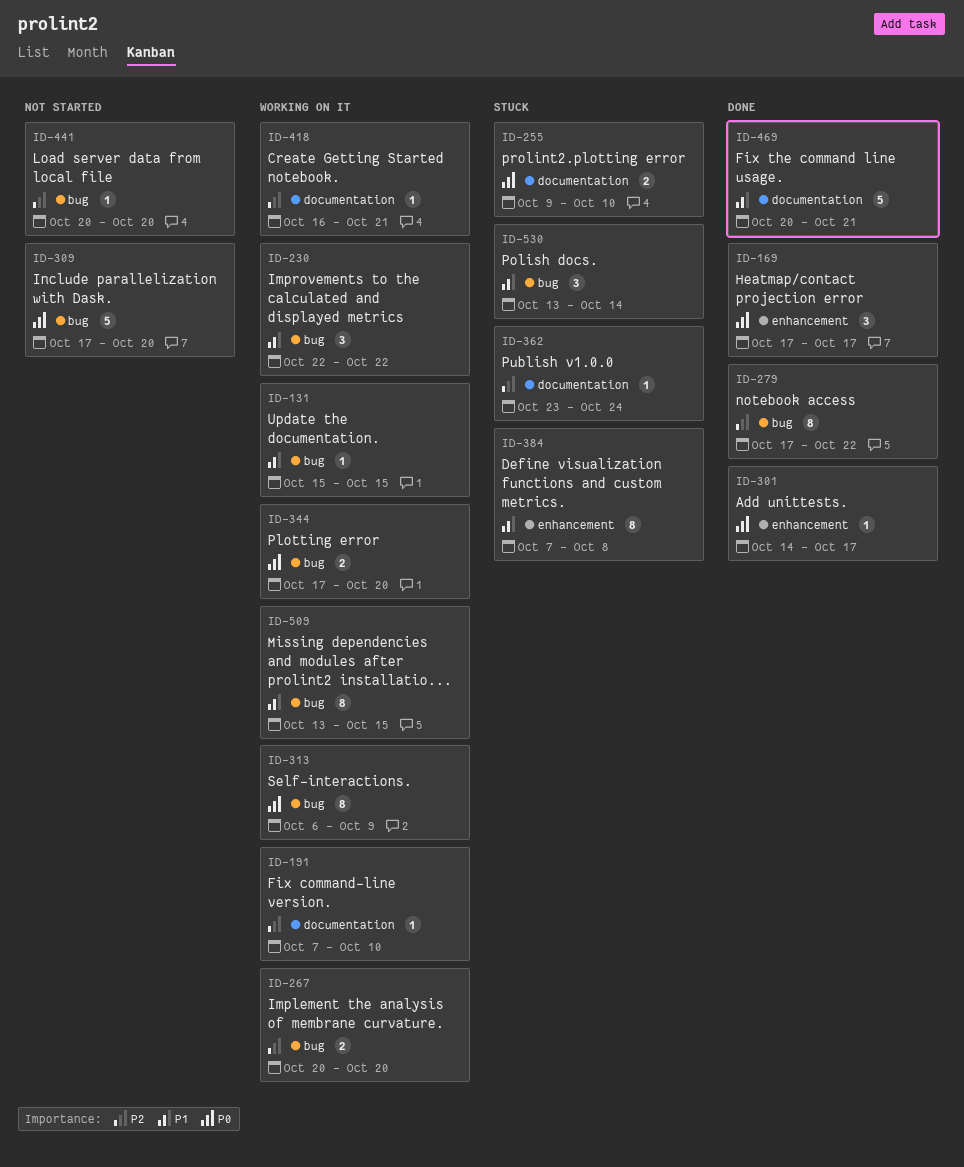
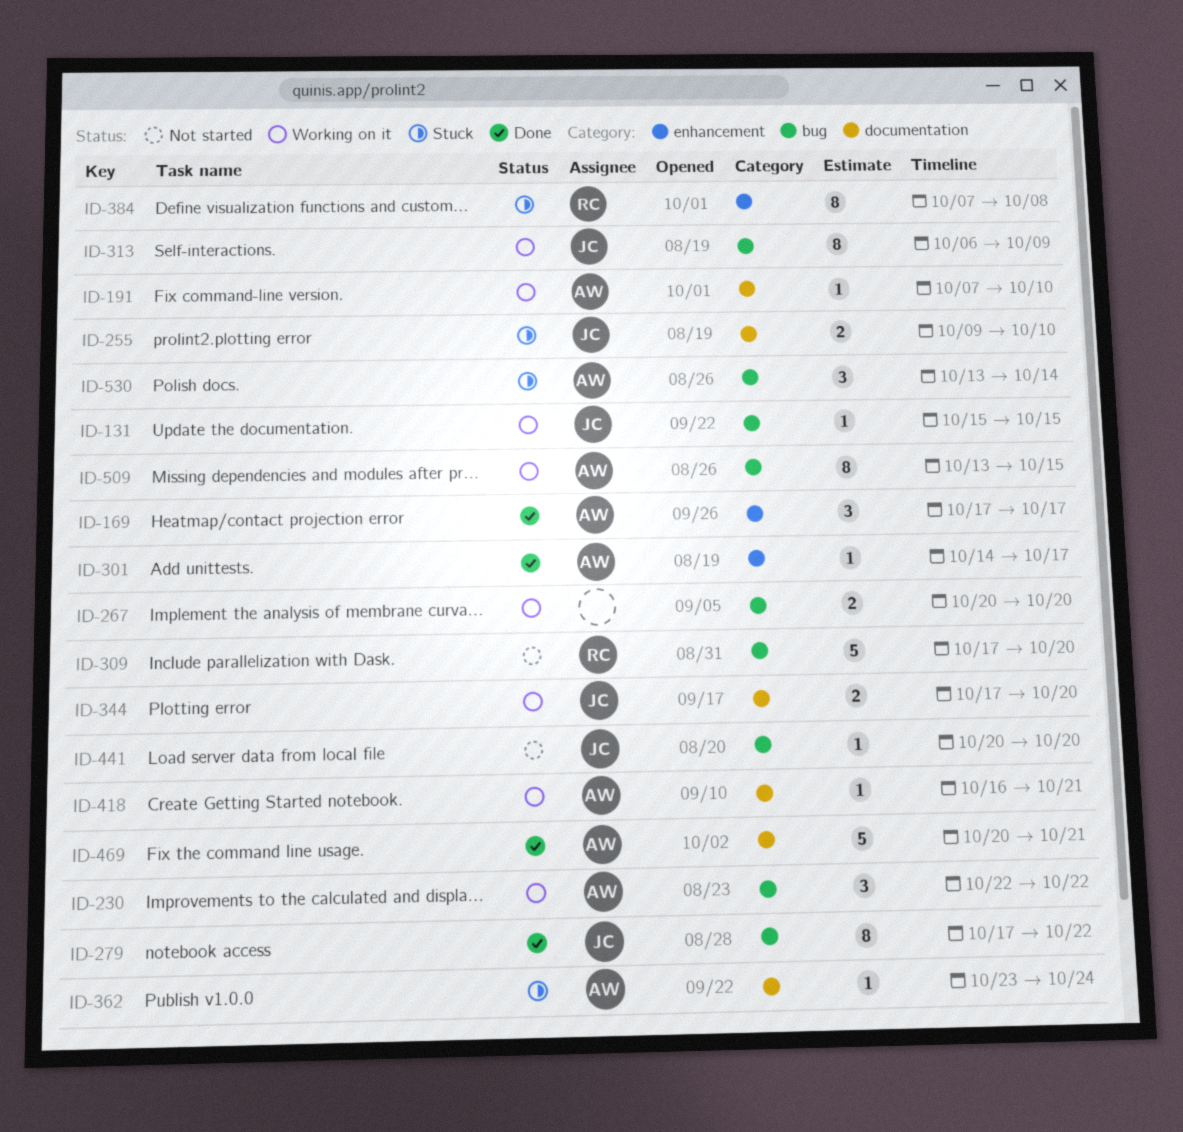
ID-344, label: bug -> documentation

